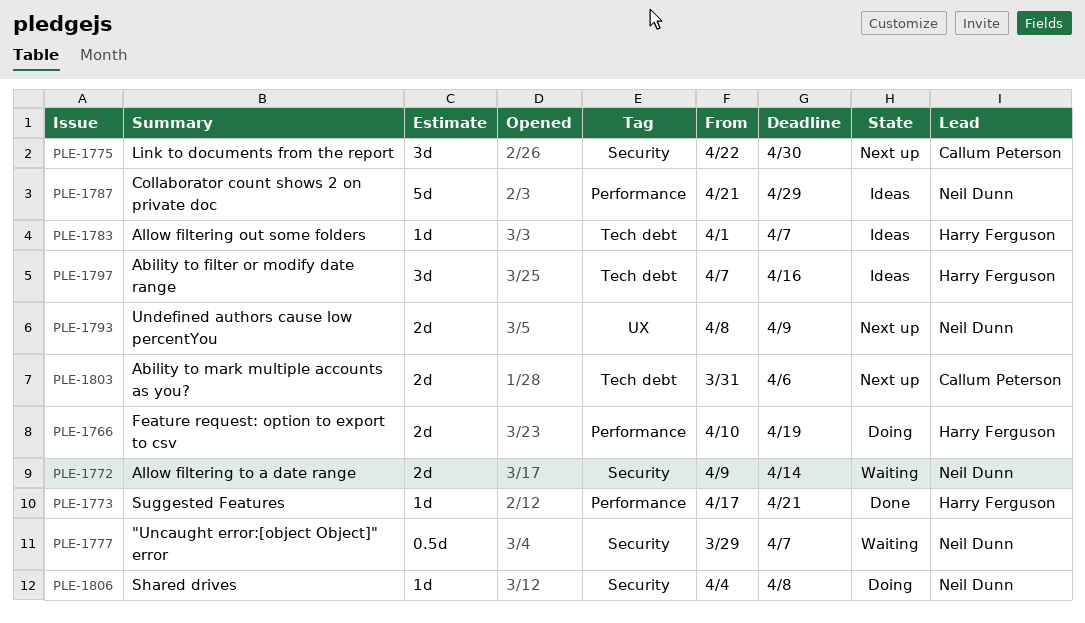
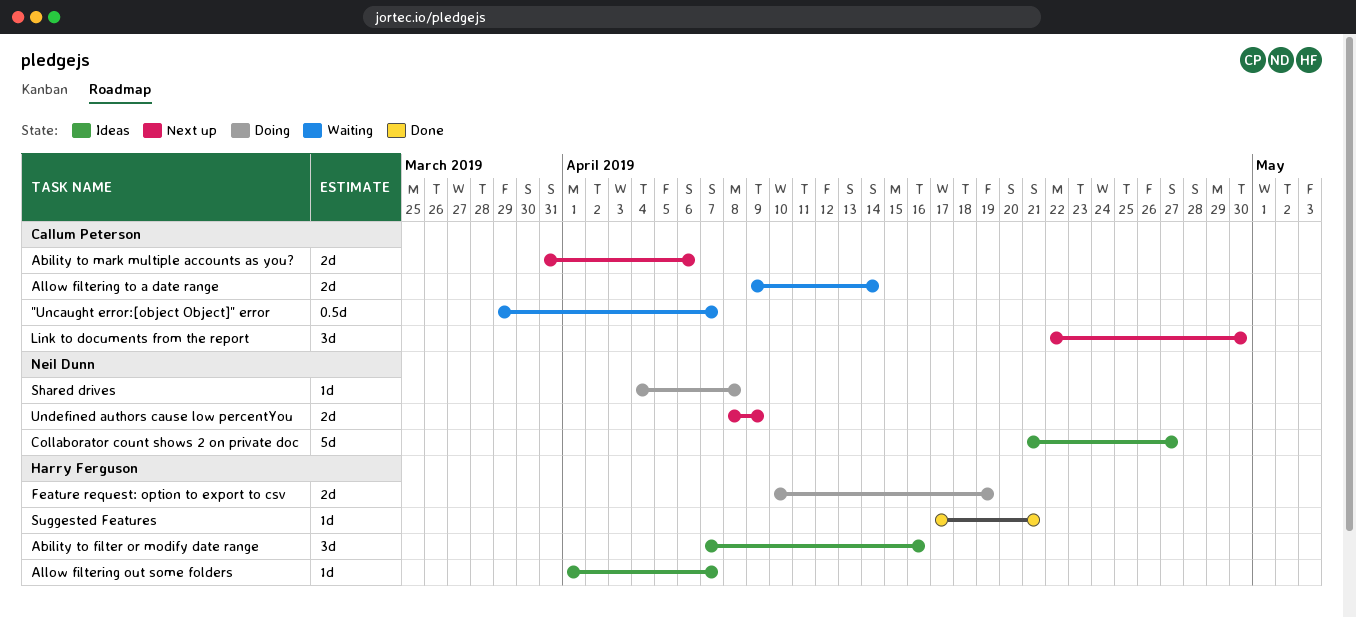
"Uncaught error:[object Object]" error, owner: Neil Dunn -> Callum Peterson
Allow filtering to a date range, owner: Neil Dunn -> Callum Peterson
Collaborator count shows 2 on private doc, due: Apr 29 -> Apr 27

